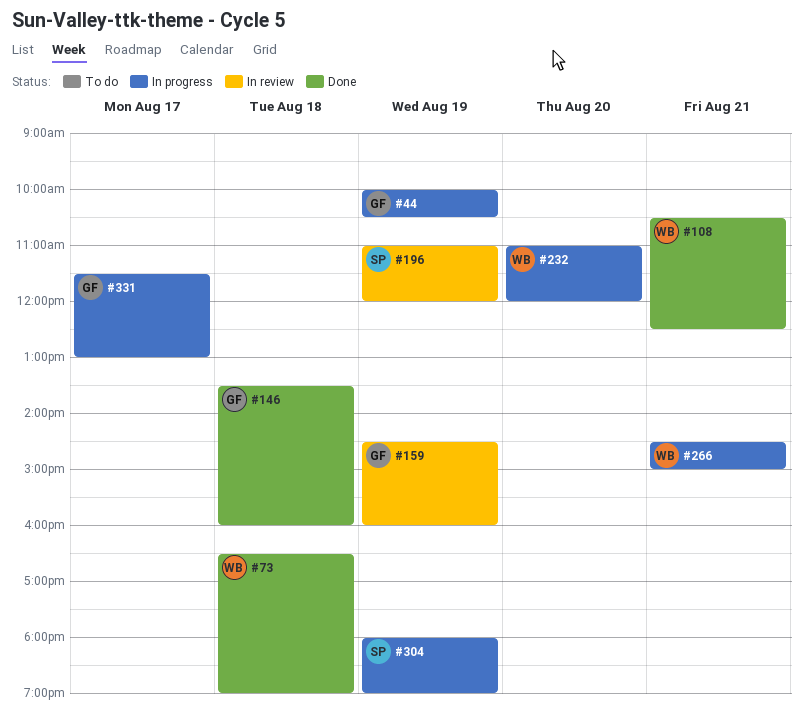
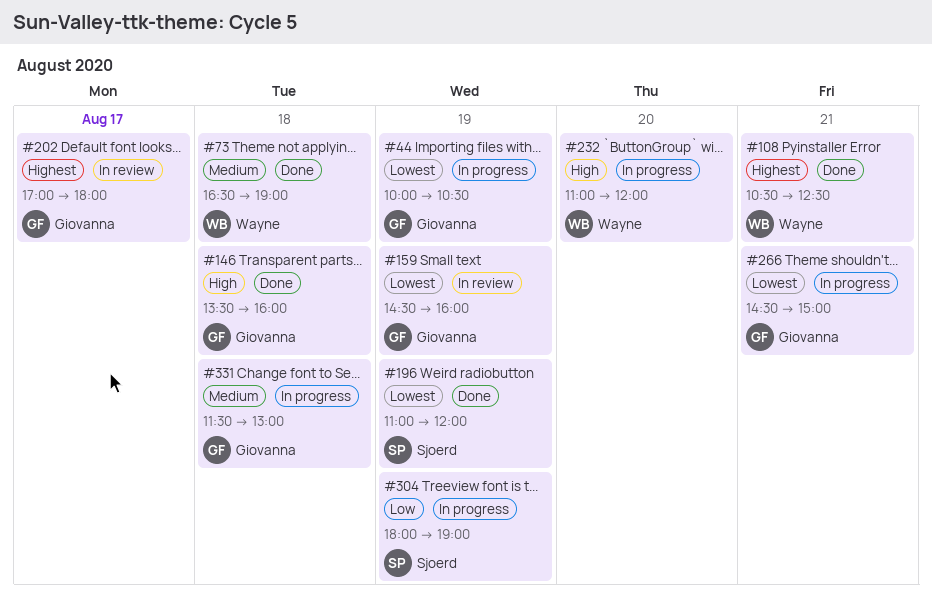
#196, status: In review -> Done
#202: none -> present
#266, owner: Wayne -> Giovanna
#331, day: Aug 17 -> Aug 18

